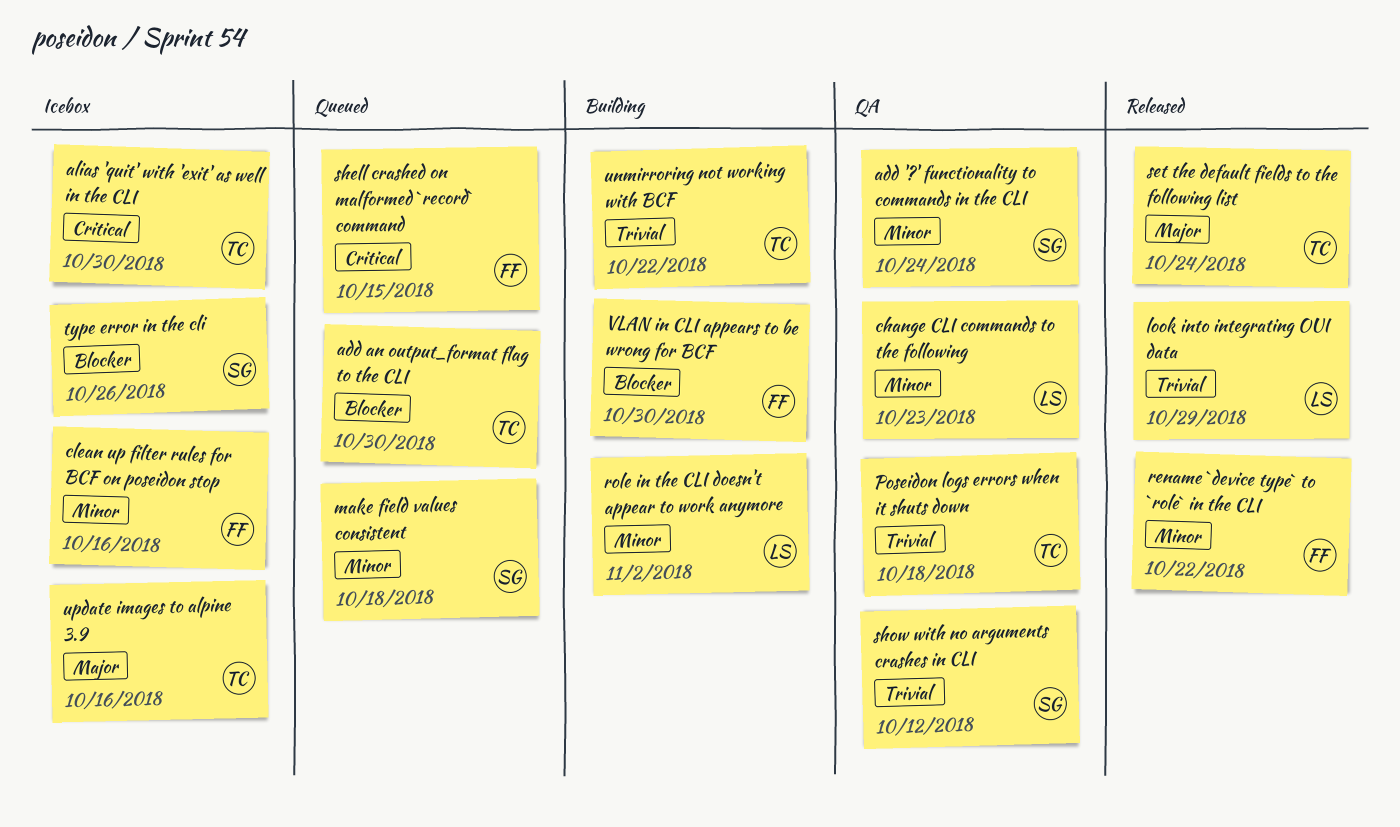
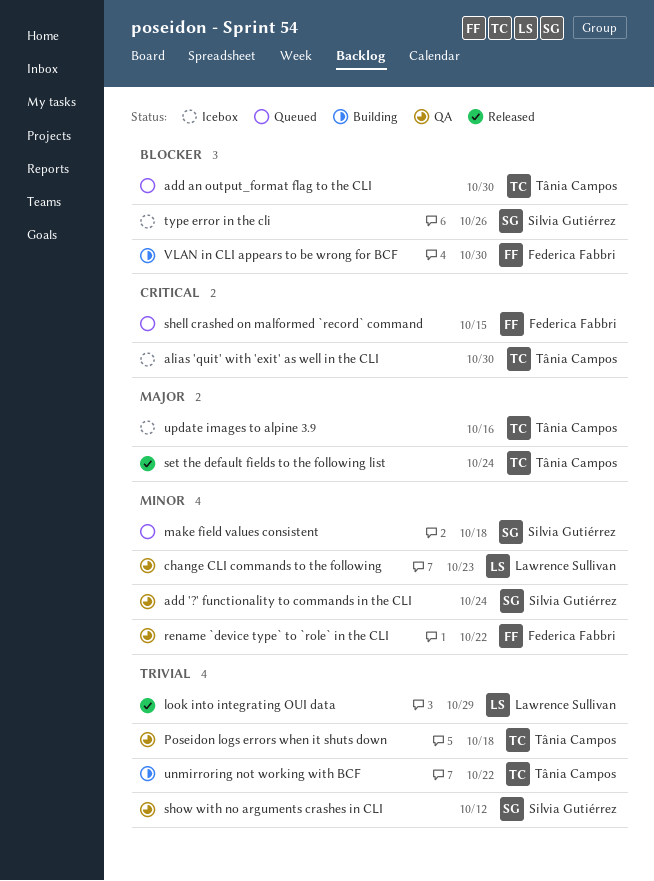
clean up filter rules for BCF on poseidon stop: present -> none
rename `device type` to `role` in the CLI, status: Released -> QA
role in the CLI doesn't appear to work anymore: present -> none

